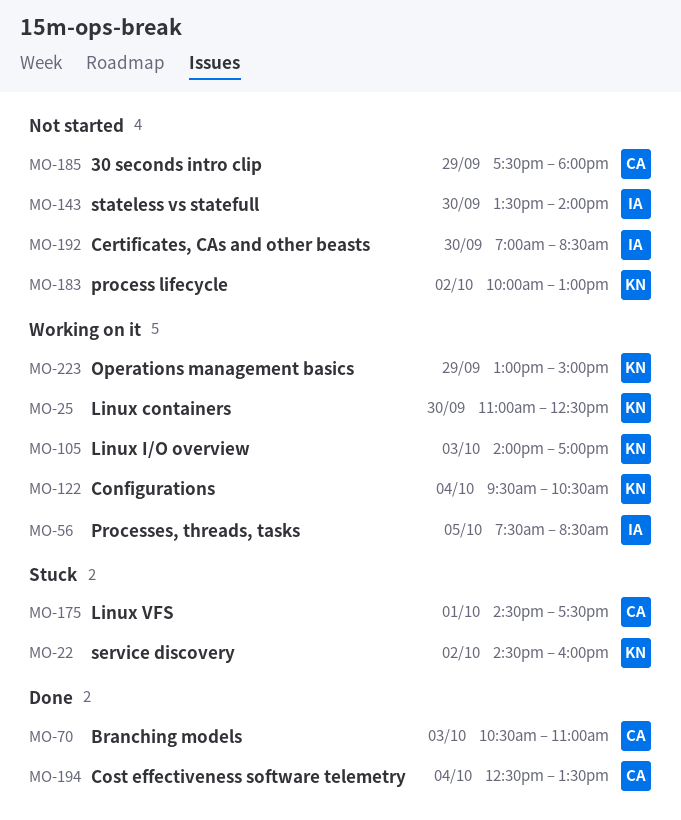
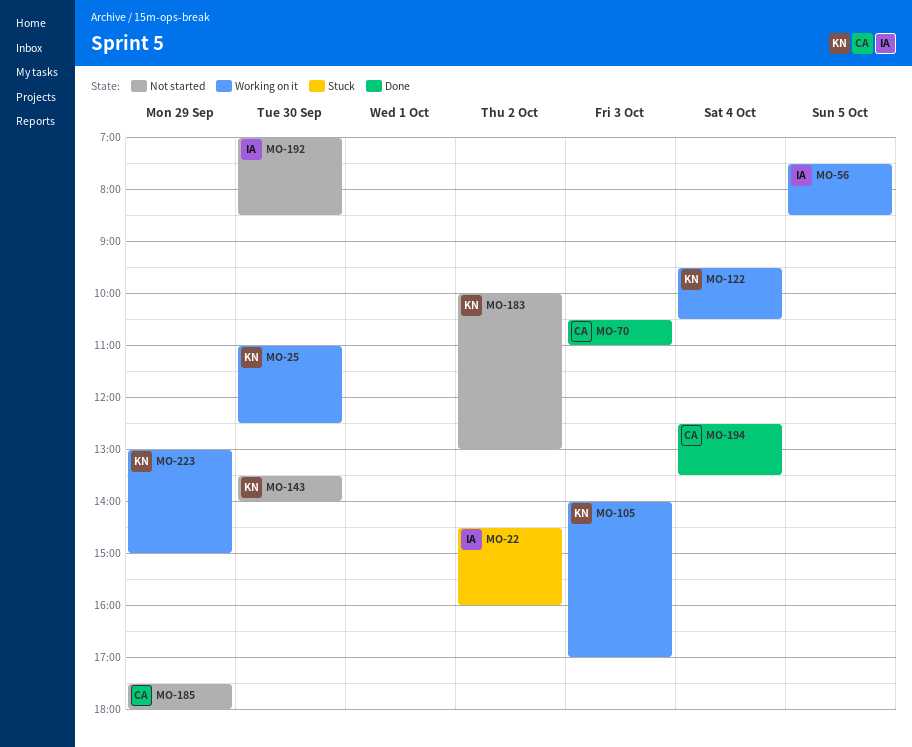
MO-22, owner: KN -> IA
MO-143, owner: IA -> KN
MO-175: present -> none

